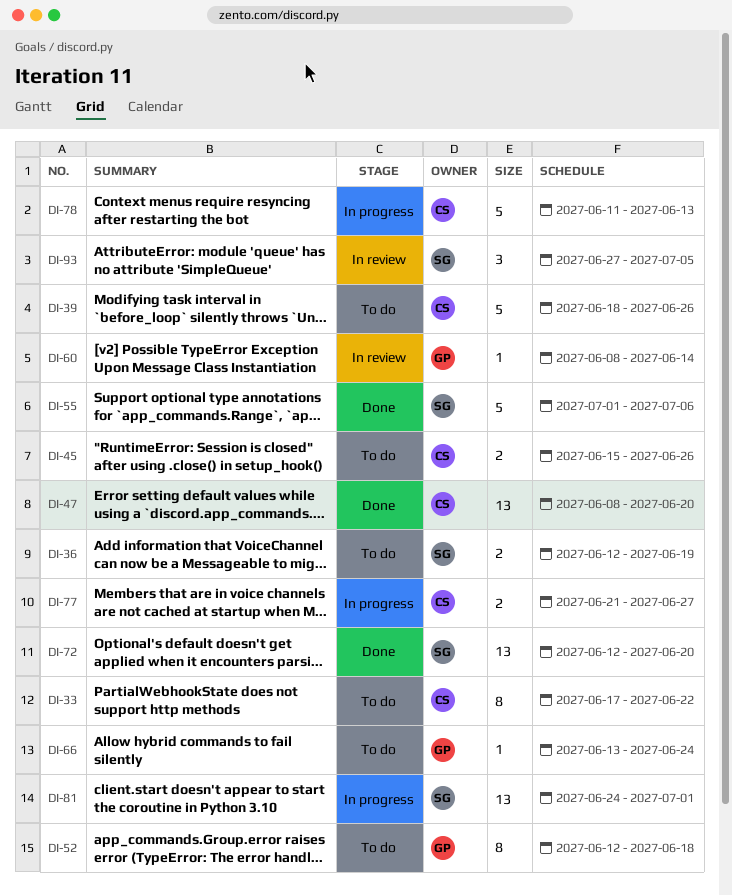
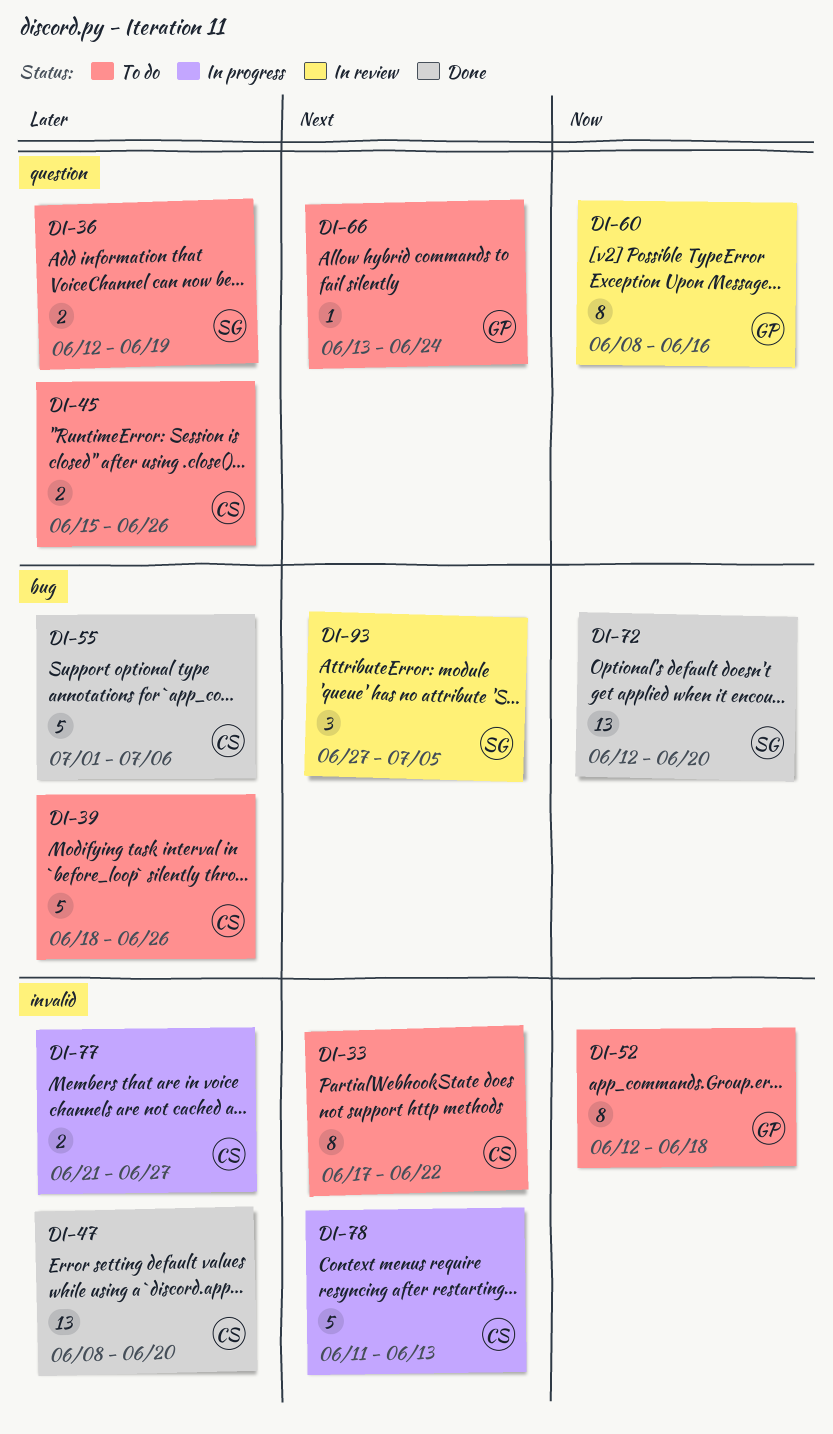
DI-55, owner: SG -> CS
DI-60, estimate: 1 -> 8
DI-60, due: Jun 14 -> Jun 16
DI-81: present -> none

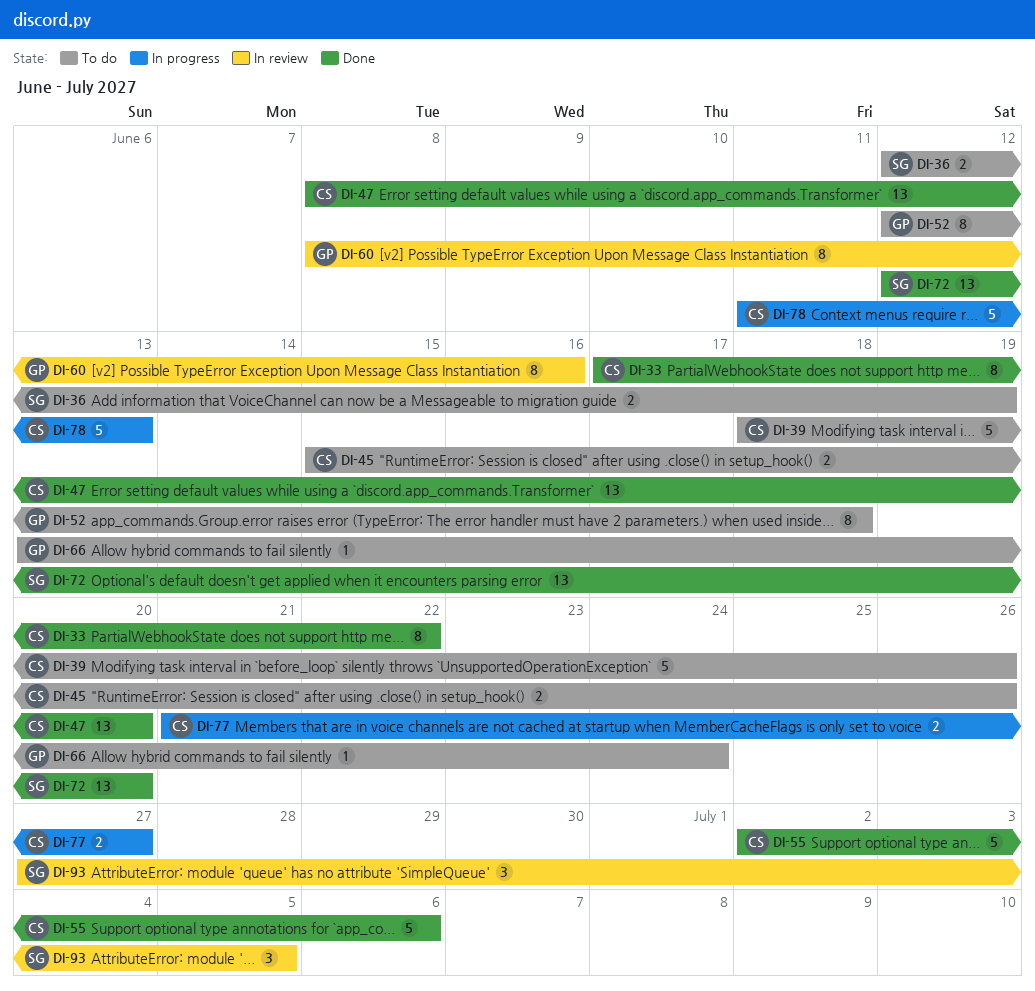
DI-33, status: To do -> Done
DI-55, start: Jul 1 -> Jul 2

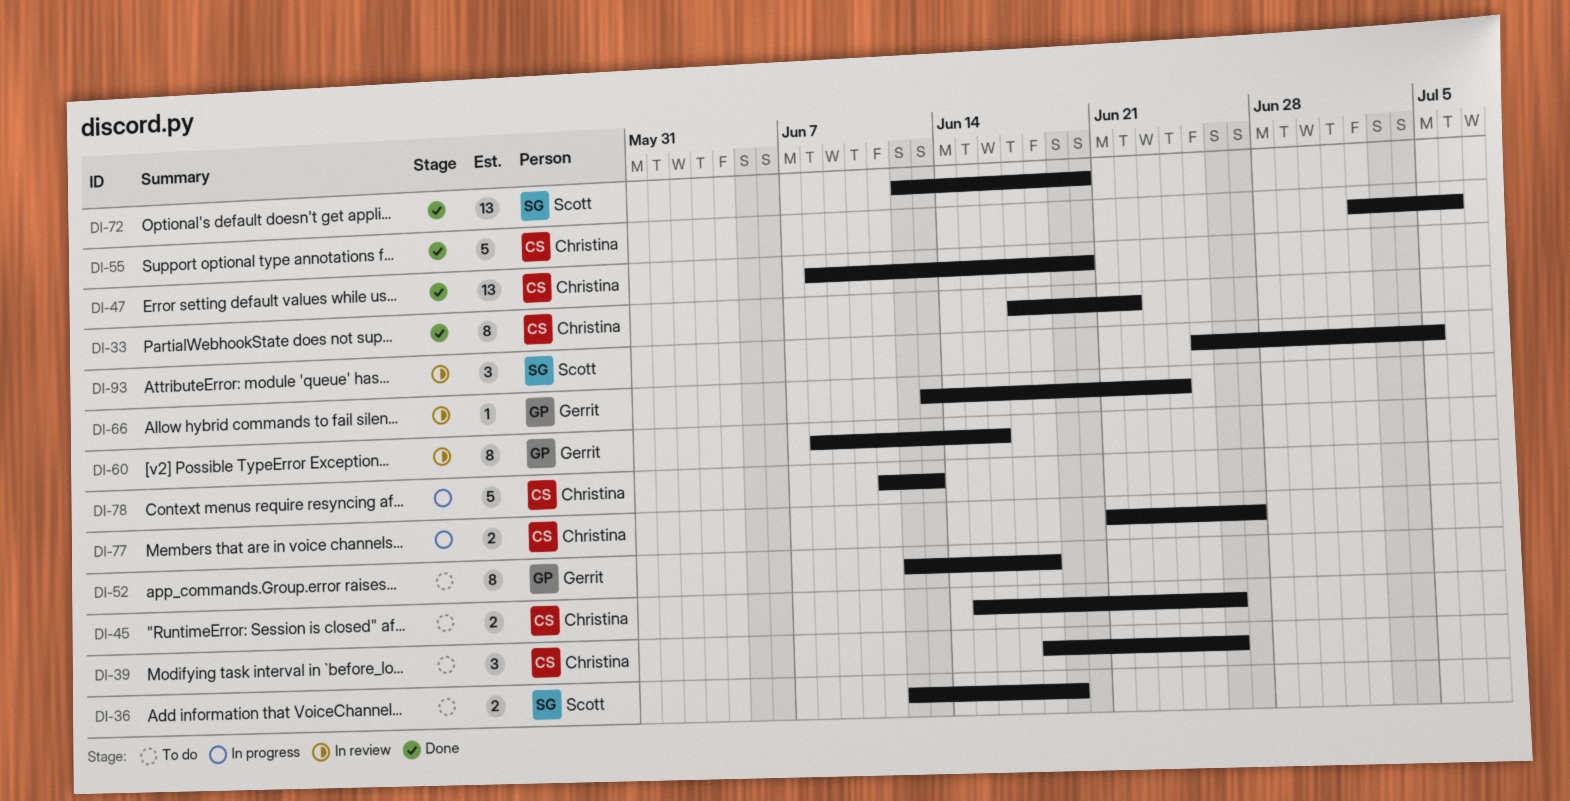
DI-39, estimate: 5 -> 3
DI-66, status: To do -> In review
DI-93, start: Jun 27 -> Jun 25

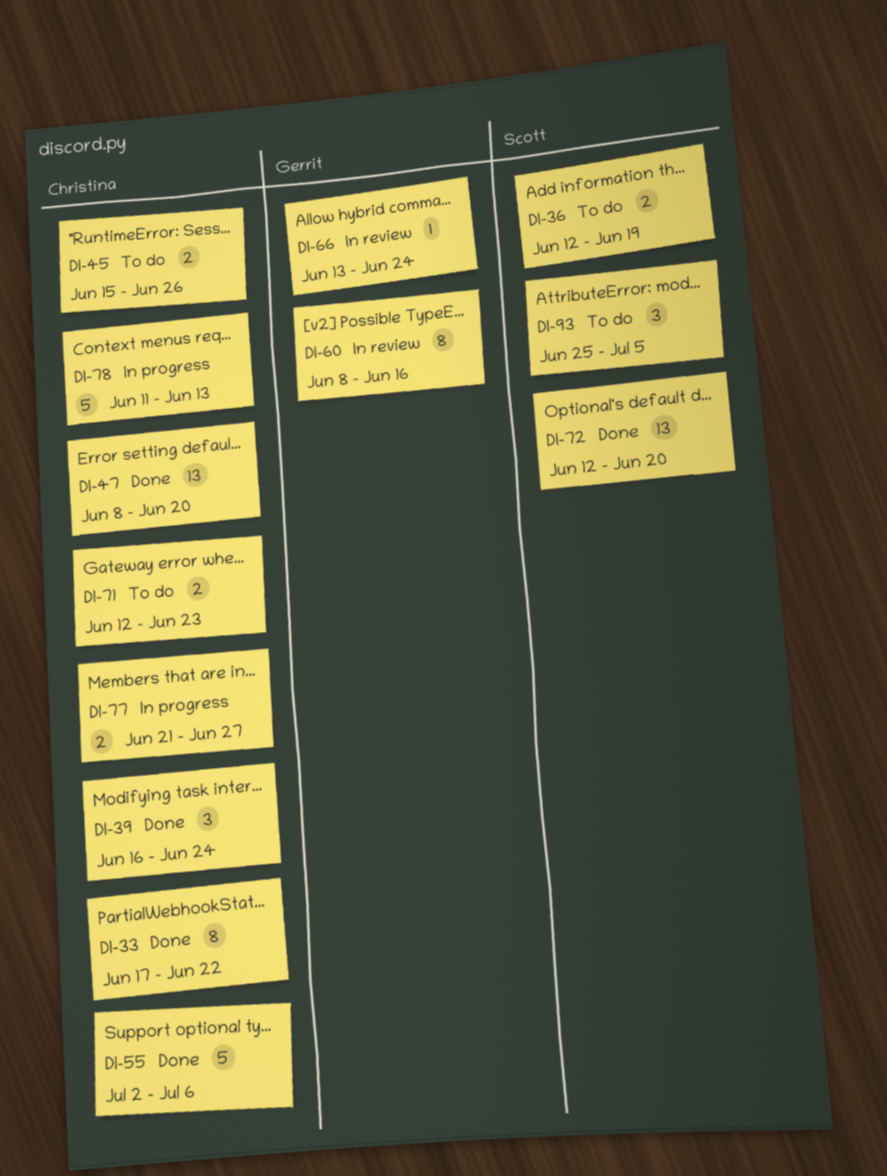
DI-39, status: To do -> Done
DI-39, start: Jun 18 -> Jun 16
DI-39, due: Jun 26 -> Jun 24
DI-52: present -> none
DI-71: none -> present
DI-93, status: In review -> To do

